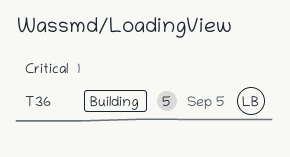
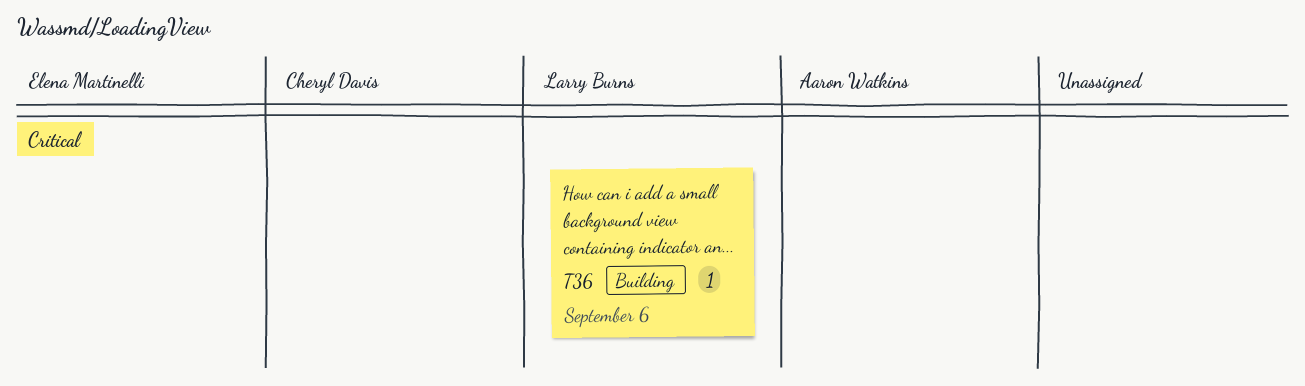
T36, estimate: 5 -> 1
T36, due: Sep 5 -> Sep 6

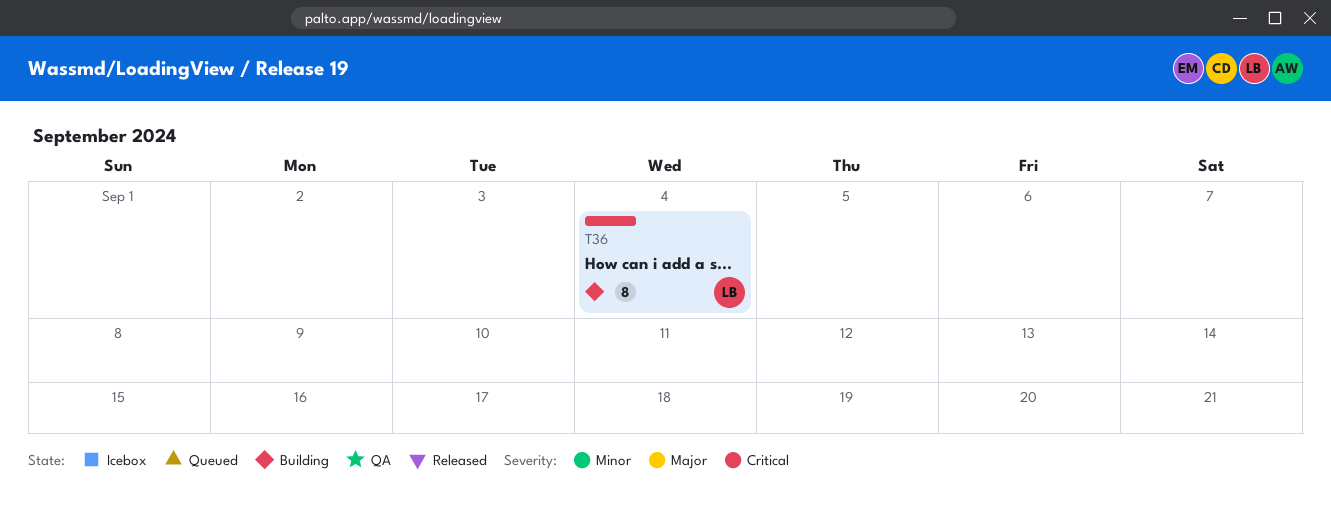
T36, estimate: 1 -> 8
T36, due: Sep 6 -> Sep 4

